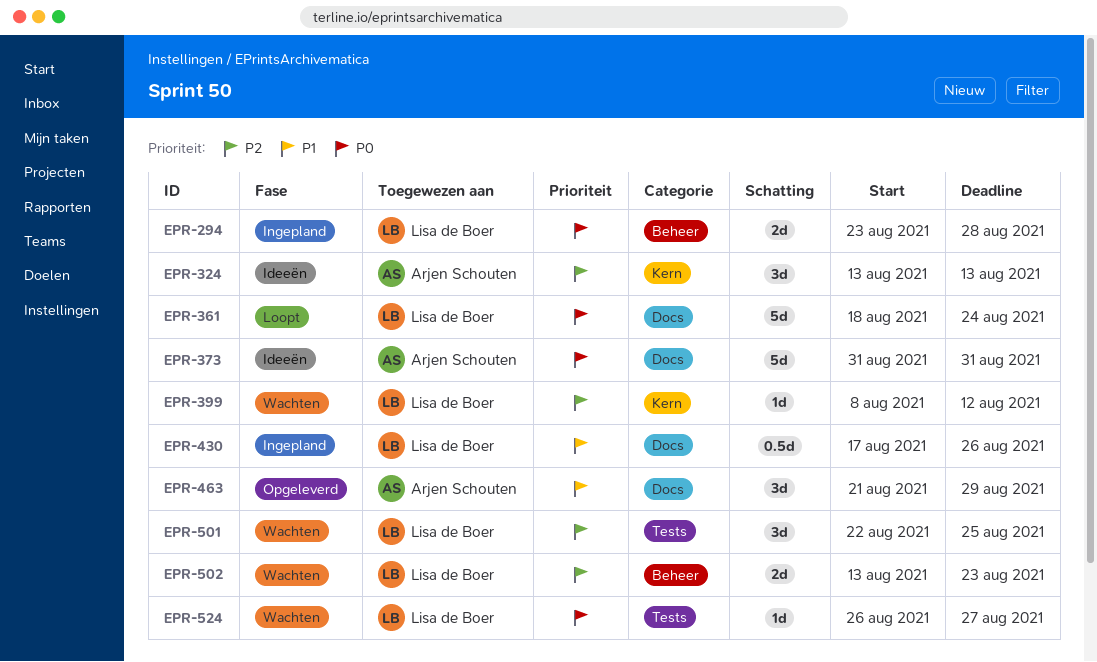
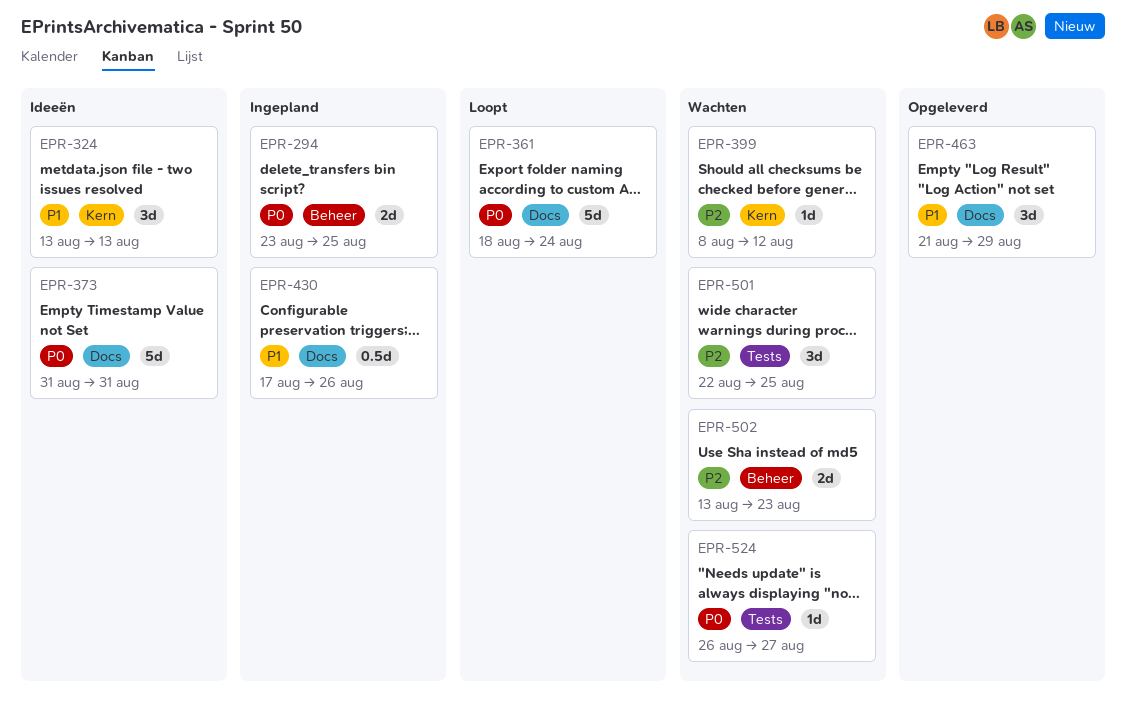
EPR-294, due: Aug 28 -> Aug 25
EPR-324, priority: P2 -> P1

